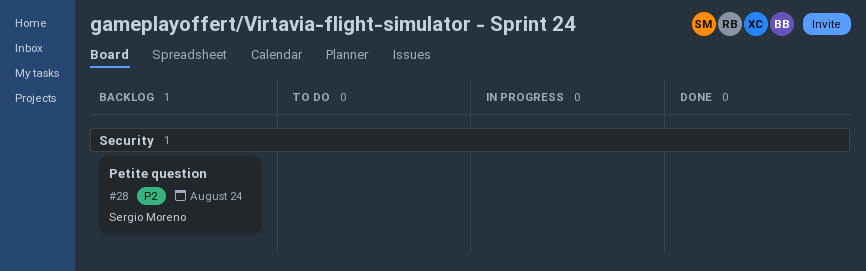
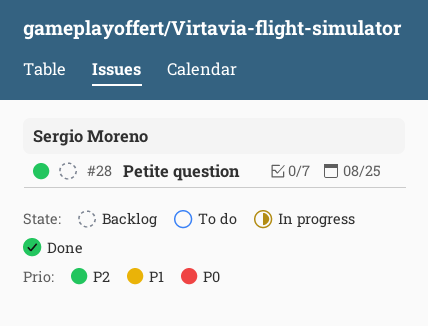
#28, due: Aug 24 -> Aug 25

